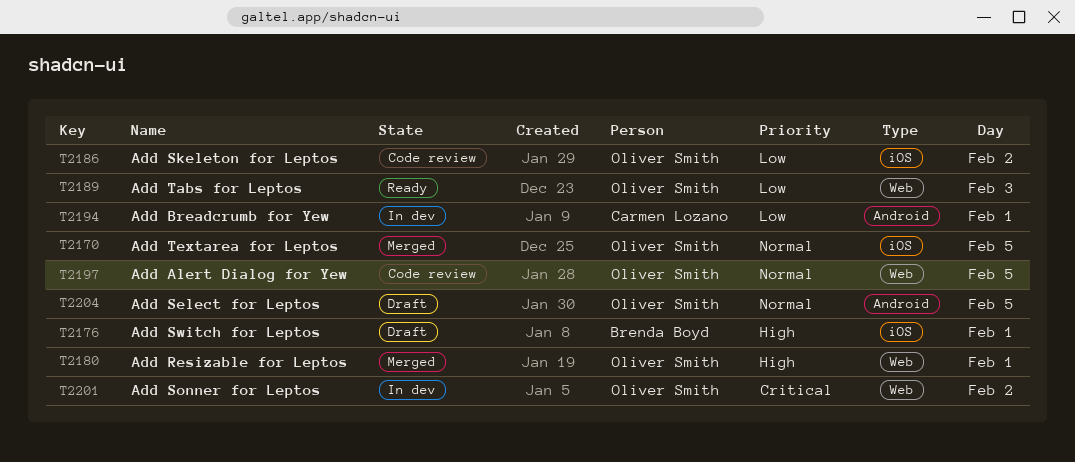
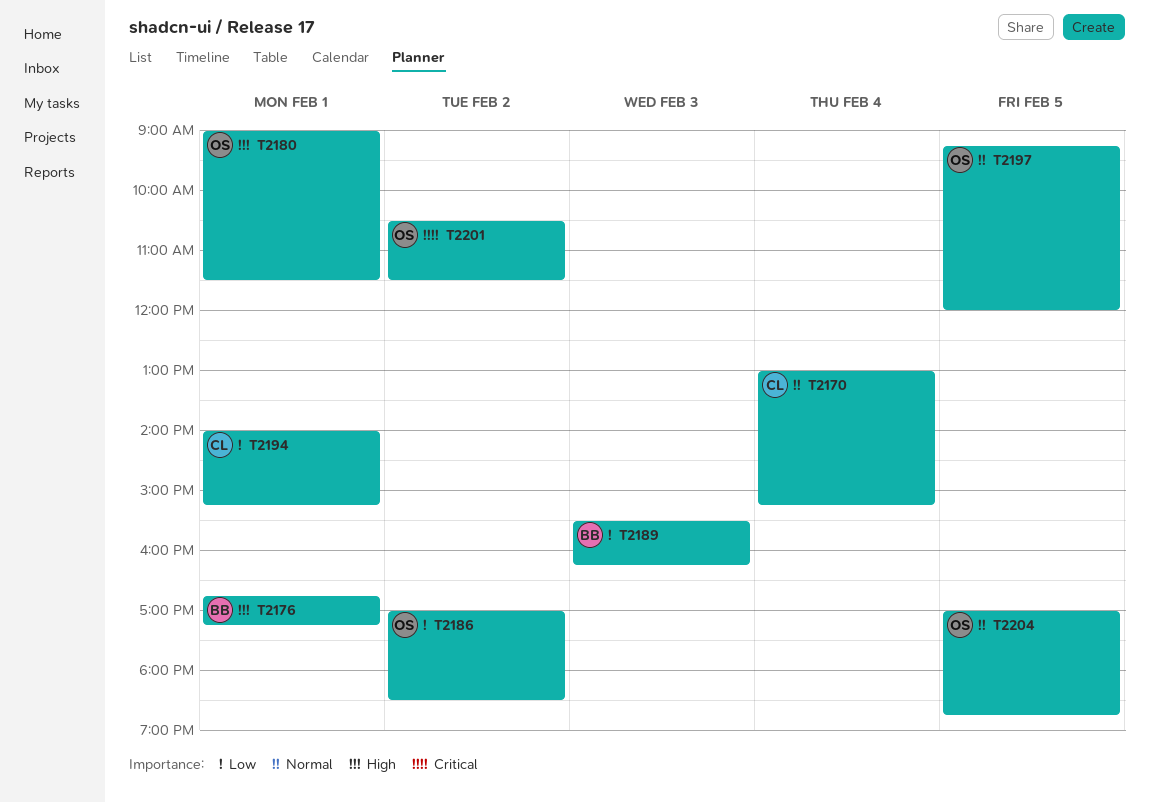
T2170, owner: Oliver Smith -> Carmen Lozano
T2170, day: Feb 5 -> Feb 4
T2189, owner: Oliver Smith -> Brenda Boyd

